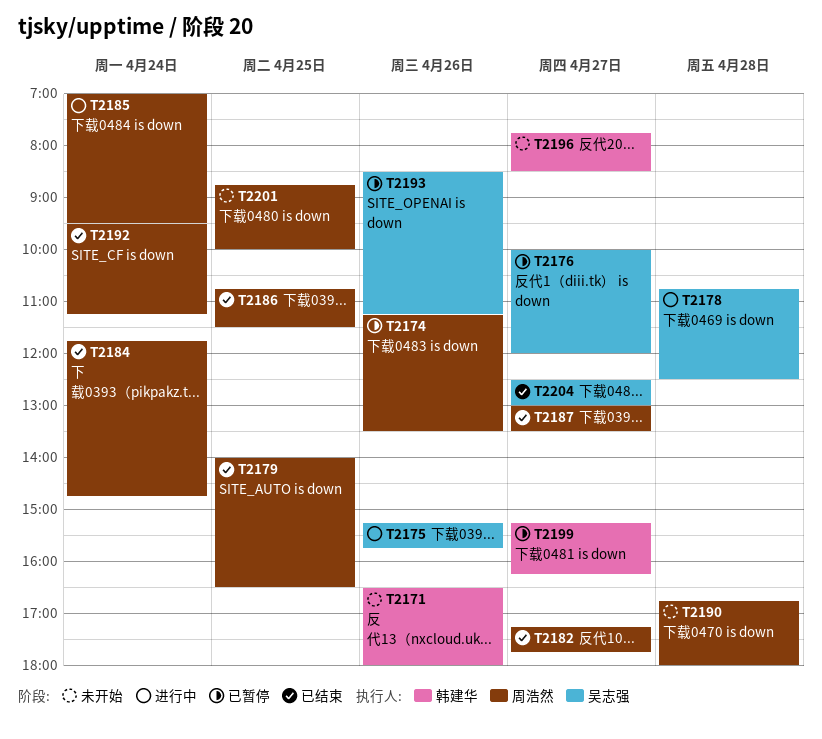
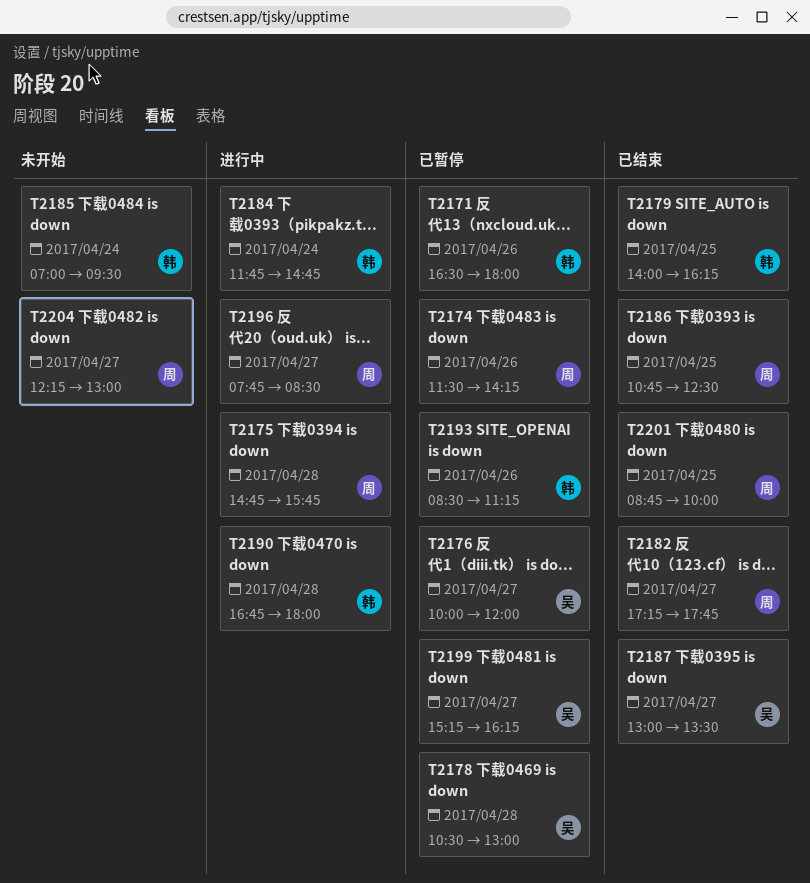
T2171, status: 未开始 -> 已暂停
T2174, begins: 11:15 -> 11:30
T2174, ends: 13:30 -> 14:15
T2175, owner: 吴志强 -> 周浩然
T2175, day: Apr 26 -> Apr 28
T2175, begins: 15:15 -> 14:45
T2178, status: 进行中 -> 已暂停
T2178, begins: 10:45 -> 10:30
T2178, ends: 12:30 -> 13:00
T2179, owner: 周浩然 -> 韩建华
T2179, ends: 16:30 -> 16:15
T2184, status: 已结束 -> 进行中
T2184, owner: 周浩然 -> 韩建华
T2185, status: 进行中 -> 未开始
T2185, owner: 周浩然 -> 韩建华
T2186, ends: 11:30 -> 12:30
T2187, owner: 周浩然 -> 吴志强
T2190, status: 未开始 -> 进行中
T2190, owner: 周浩然 -> 韩建华
T2192: present -> none
T2193, owner: 吴志强 -> 韩建华
T2196, status: 未开始 -> 进行中
T2196, owner: 韩建华 -> 周浩然
T2199, owner: 韩建华 -> 吴志强
T2201, status: 未开始 -> 已结束
T2204, status: 已结束 -> 未开始
T2204, owner: 吴志强 -> 周浩然
T2204, begins: 12:30 -> 12:15

